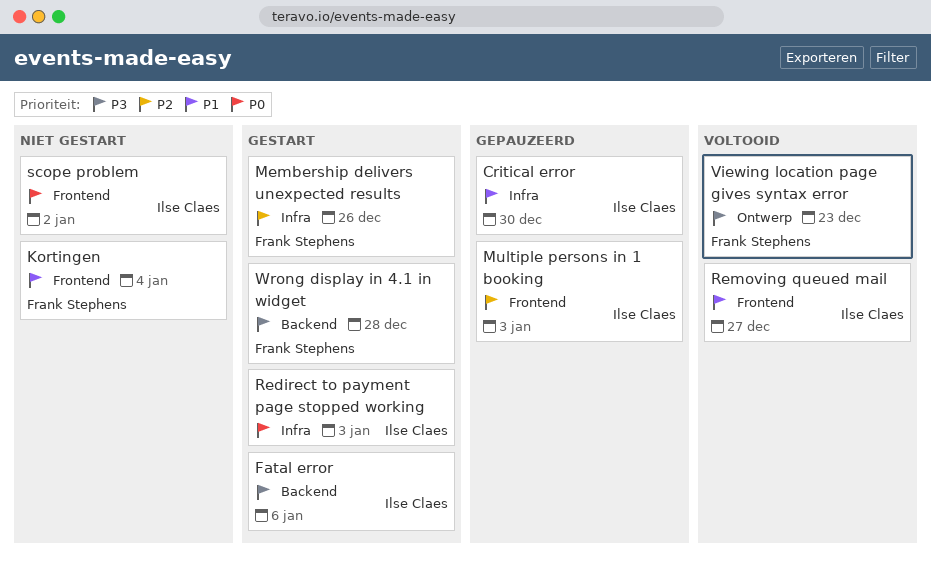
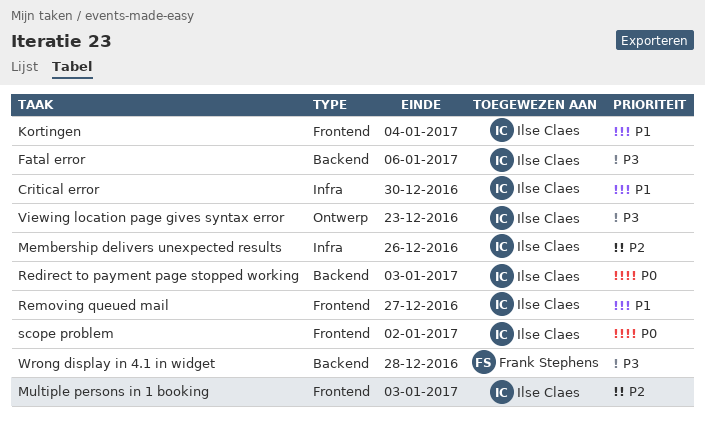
Kortingen, owner: Frank Stephens -> Ilse Claes
Membership delivers unexpected results, owner: Frank Stephens -> Ilse Claes
Redirect to payment page stopped working, label: Infra -> Backend
Viewing location page gives syntax error, owner: Frank Stephens -> Ilse Claes

